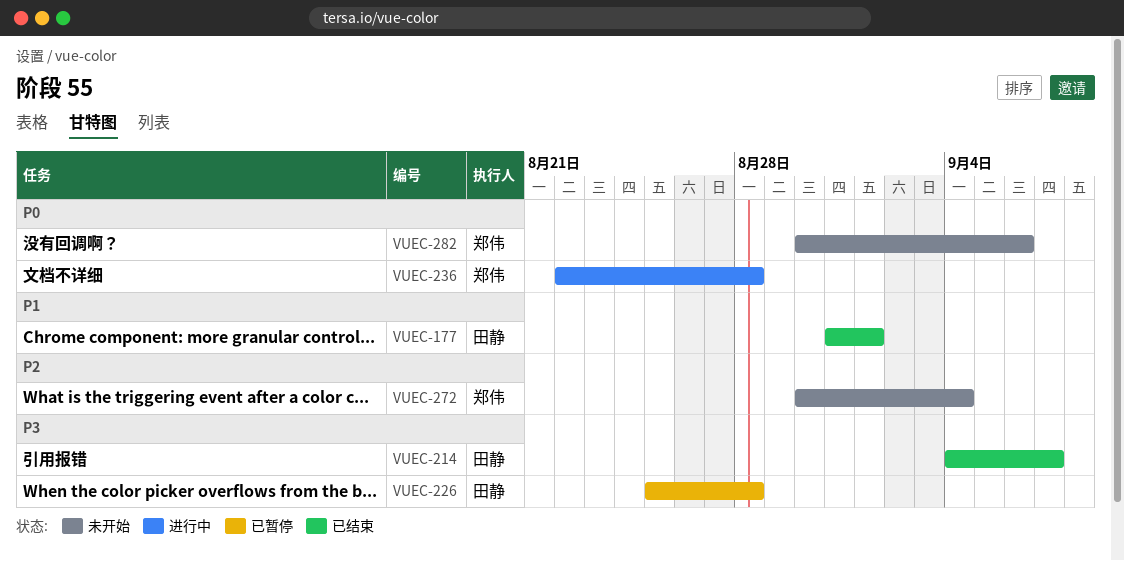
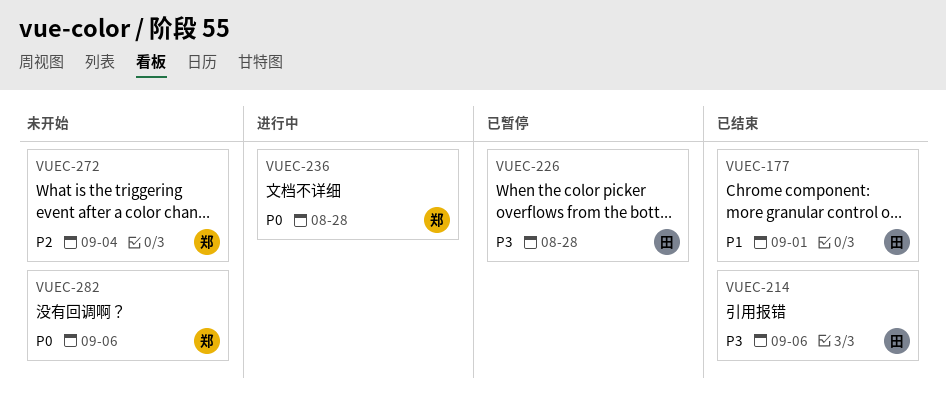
VUEC-214, due: Sep 7 -> Sep 6

